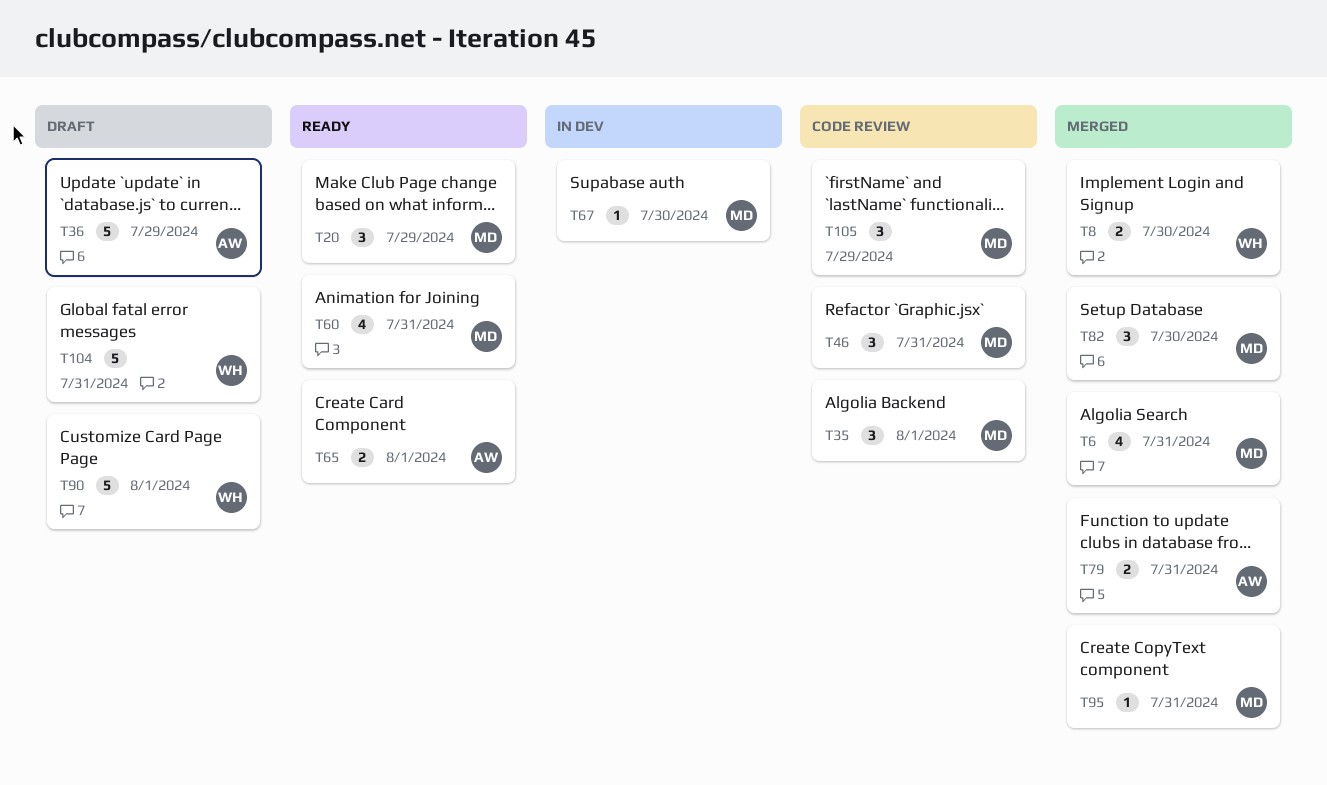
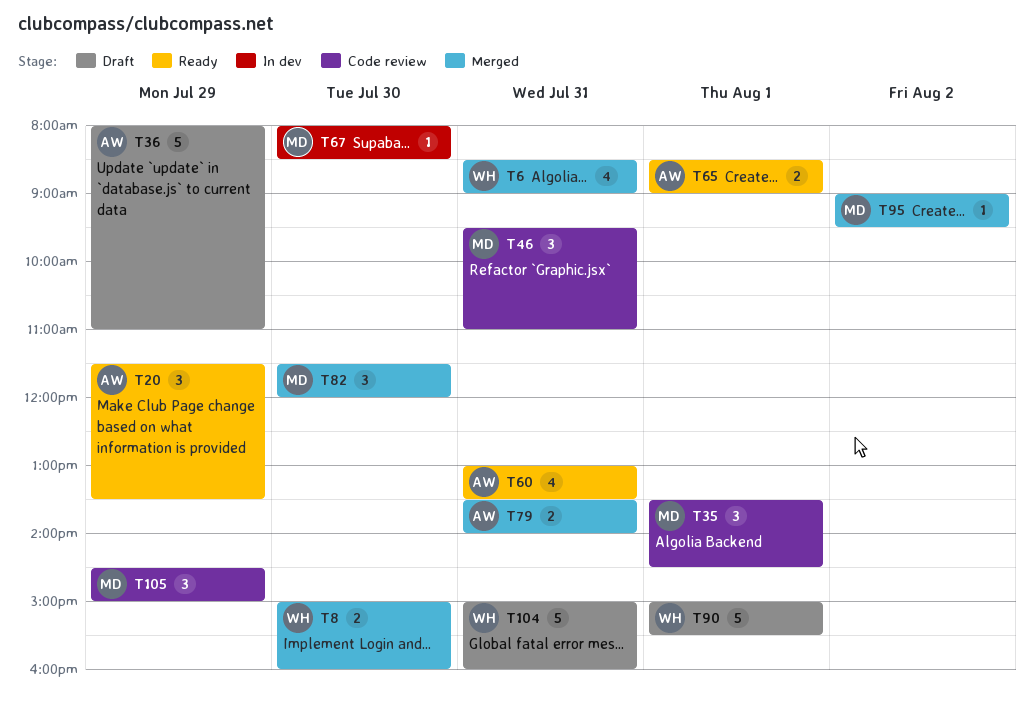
T6, owner: MD -> WH
T20, owner: MD -> AW
T60, owner: MD -> AW
T95, day: Jul 31 -> Aug 2

